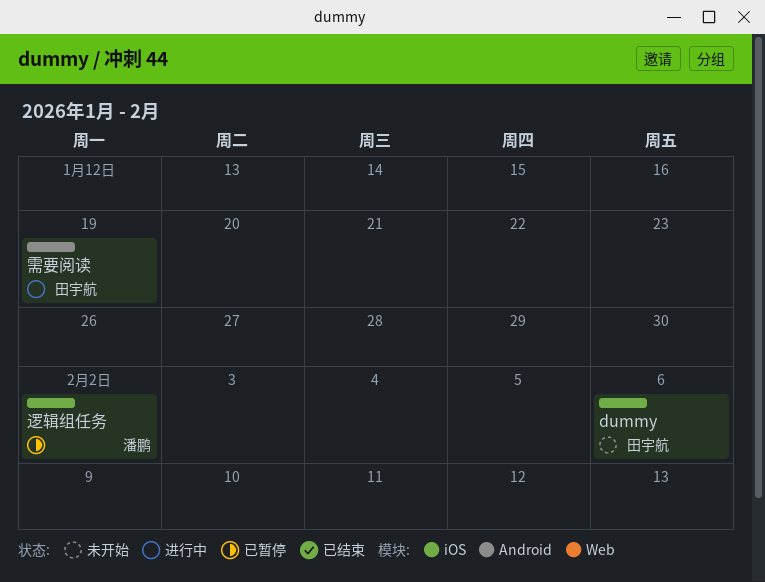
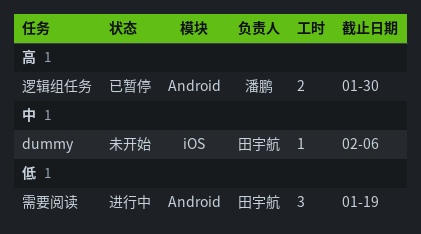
逻辑组任务, label: iOS -> Android
逻辑组任务, due: Feb 2 -> Jan 30

